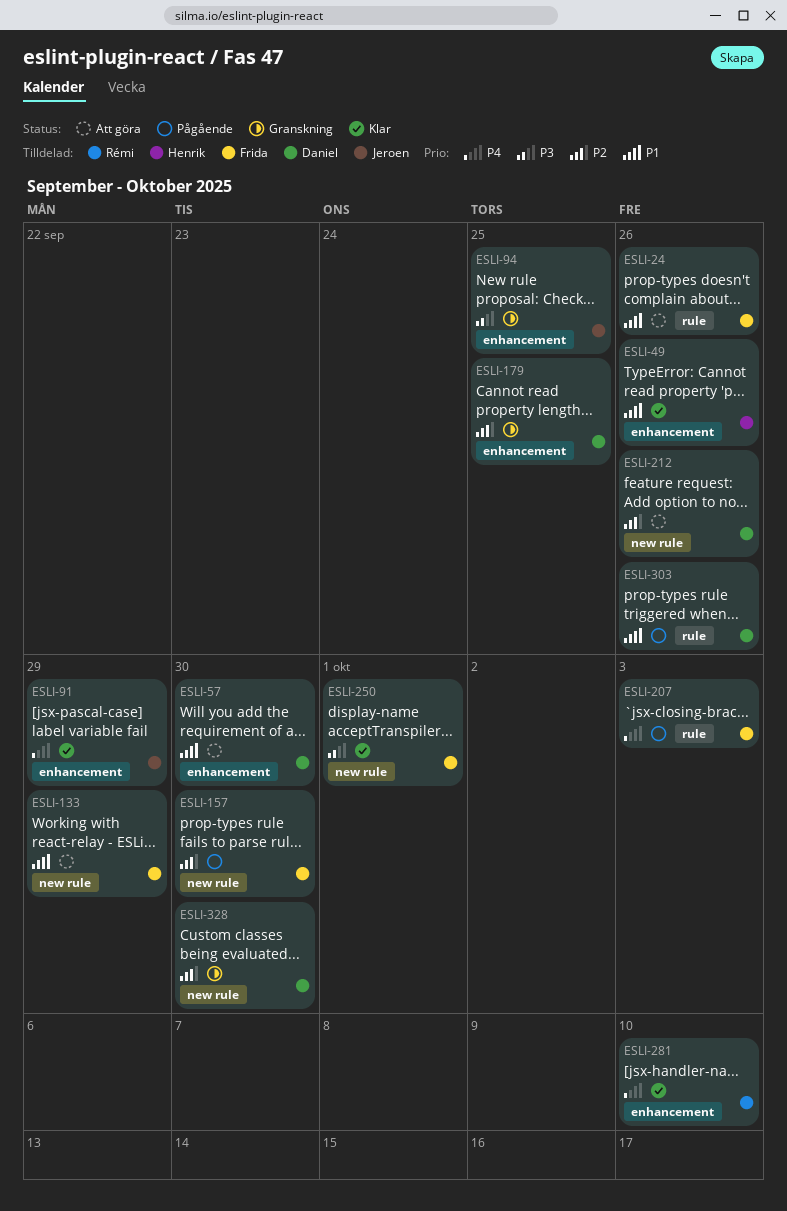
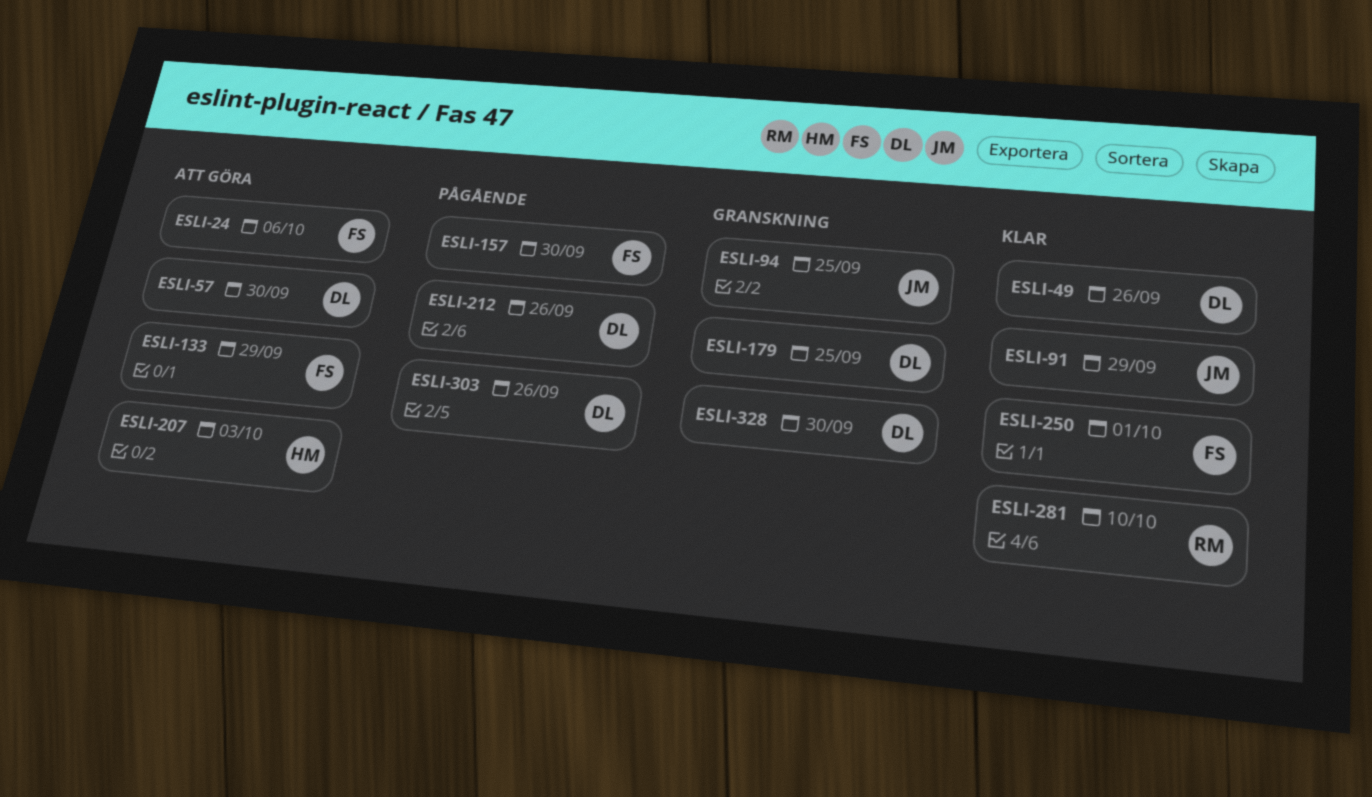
ESLI-24, due: Sep 26 -> Oct 6
ESLI-49, owner: Henrik -> Daniel
ESLI-207, status: Pågående -> Att göra
ESLI-207, owner: Frida -> Henrik
ESLI-212, status: Att göra -> Pågående

